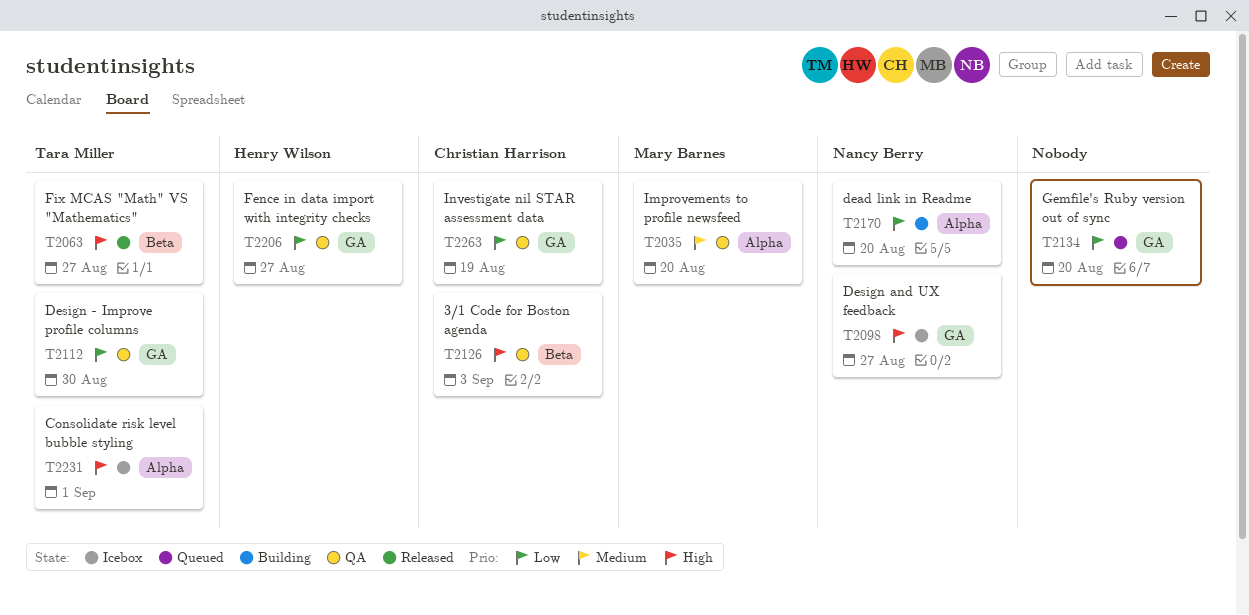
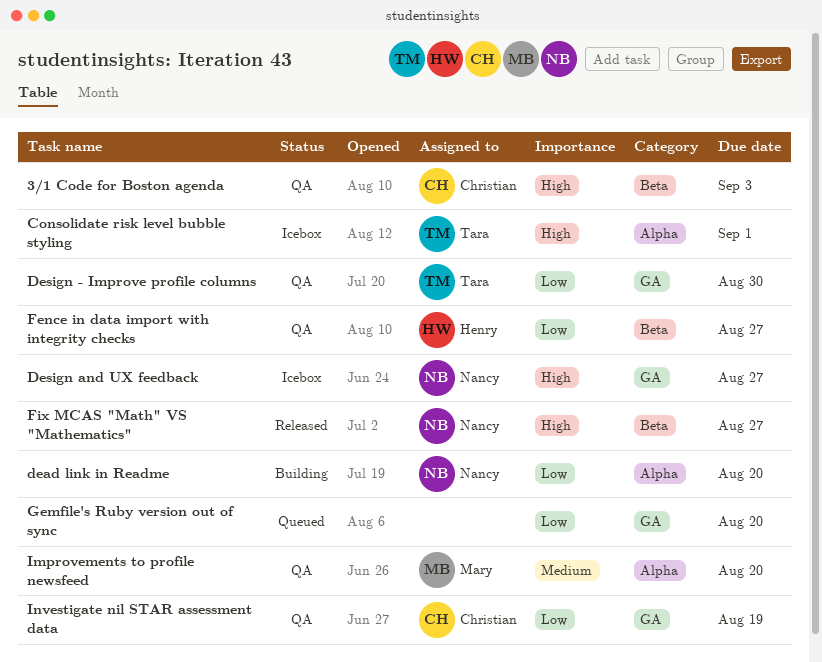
Fence in data import with integrity checks, label: GA -> Beta
Fix MCAS "Math" VS "Mathematics", owner: Tara Miller -> Nancy Berry

